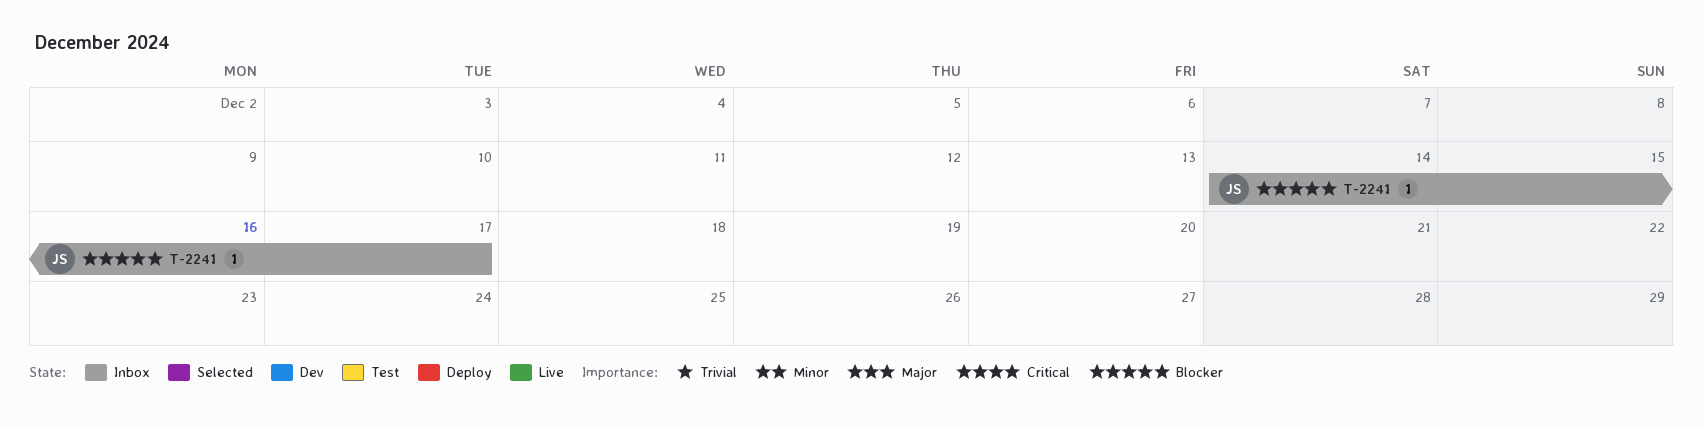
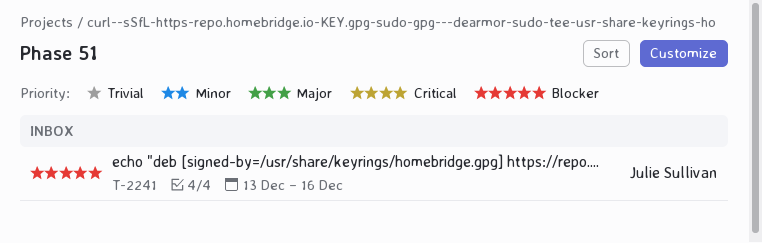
T-2241, start: Dec 14 -> Dec 13
T-2241, due: Dec 17 -> Dec 16

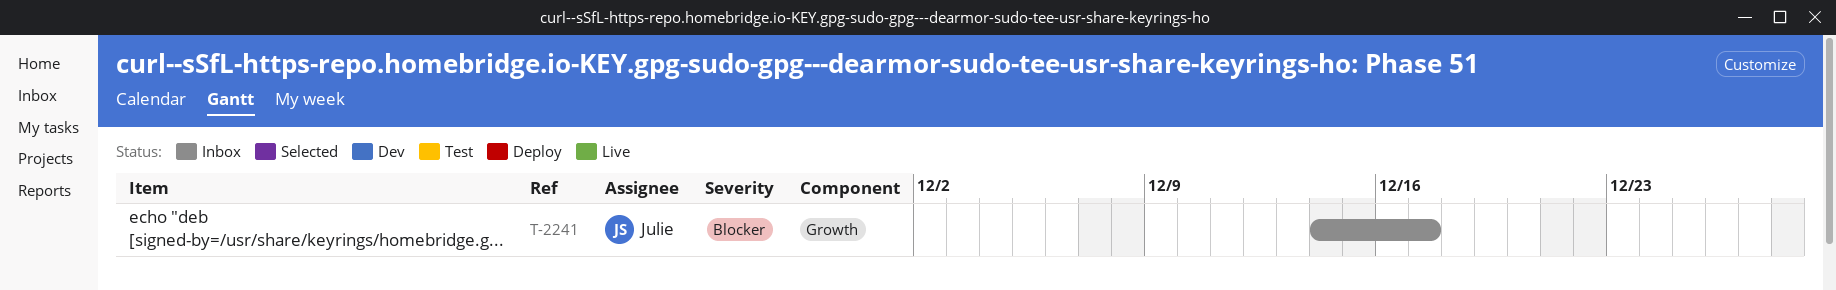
T-2241, start: Dec 13 -> Dec 14
T-2241, due: Dec 16 -> Dec 17

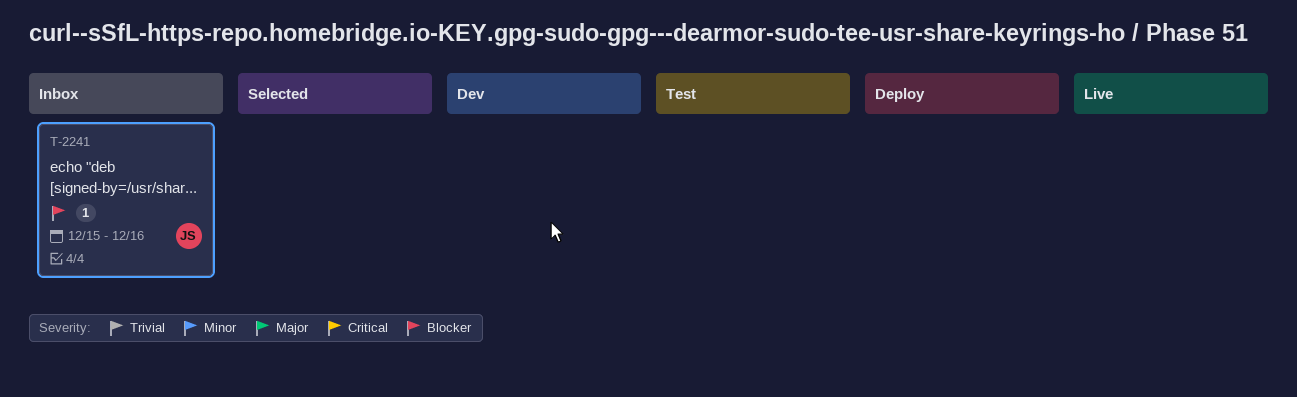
T-2241, start: Dec 14 -> Dec 15
T-2241, due: Dec 17 -> Dec 16

